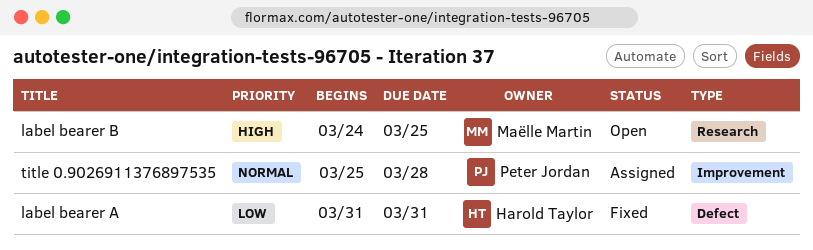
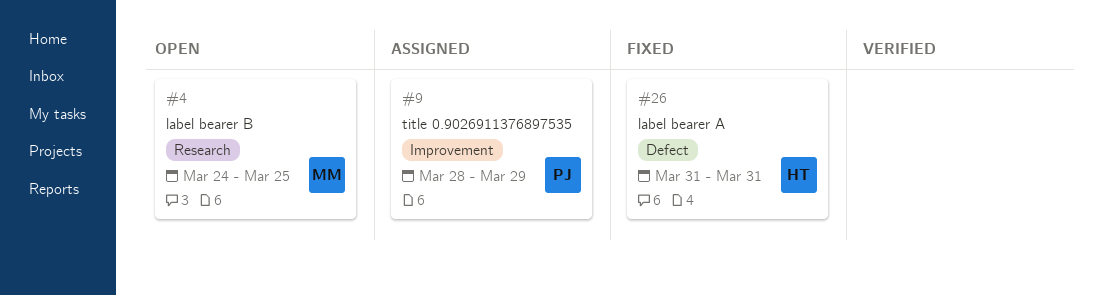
title 0.9026911376897535, start: Mar 25 -> Mar 28
title 0.9026911376897535, due: Mar 28 -> Mar 29

